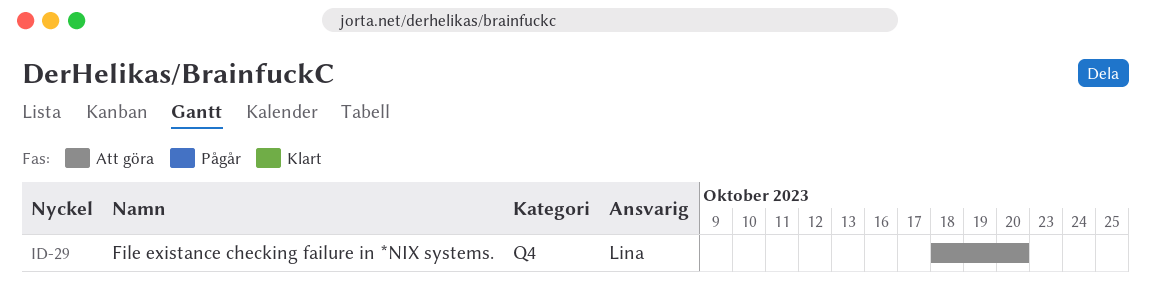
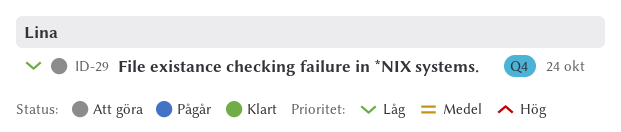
ID-29, due: Oct 20 -> Oct 24

